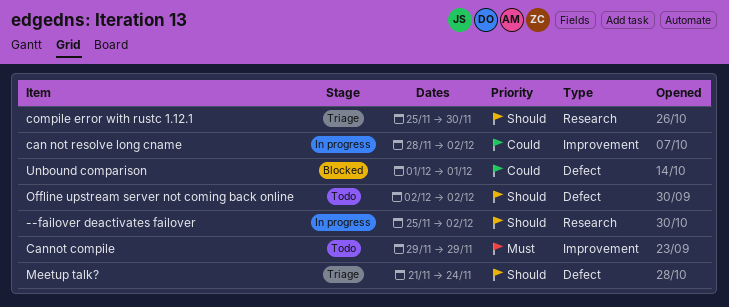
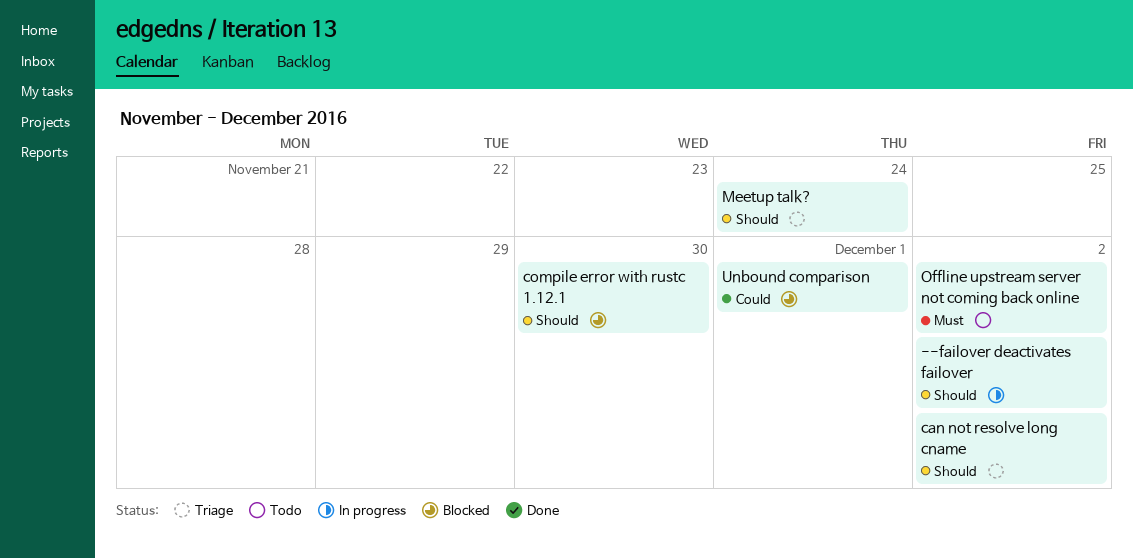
can not resolve long cname, status: In progress -> Triage
can not resolve long cname, priority: Could -> Should
Cannot compile: present -> none
compile error with rustc 1.12.1, status: Triage -> Blocked
Offline upstream server not coming back online, priority: Should -> Must

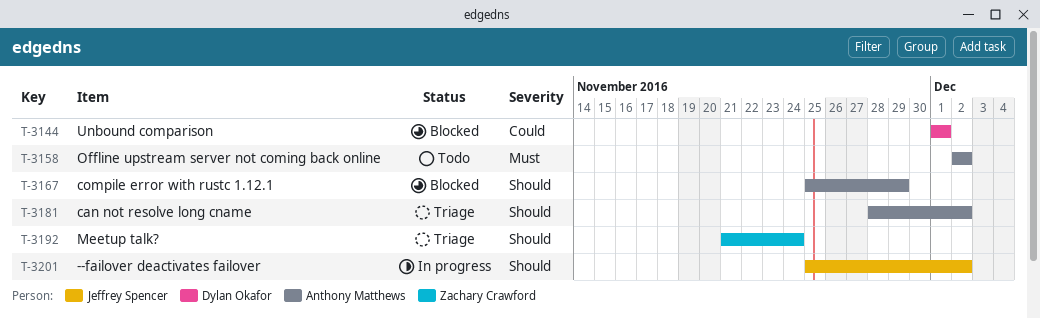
compile error with rustc 1.12.1, due: Nov 30 -> Nov 29

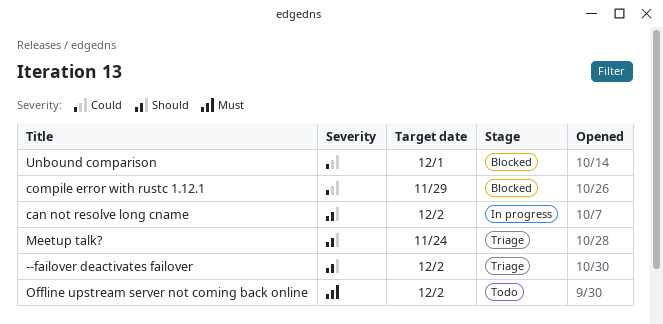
--failover deactivates failover, status: In progress -> Triage
can not resolve long cname, status: Triage -> In progress
compile error with rustc 1.12.1, priority: Should -> Could

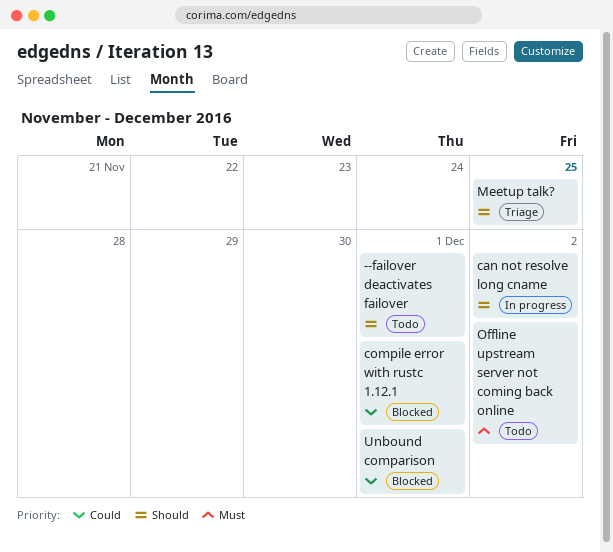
--failover deactivates failover, status: Triage -> Todo
--failover deactivates failover, due: Dec 2 -> Dec 1
compile error with rustc 1.12.1, due: Nov 29 -> Dec 1
Meetup talk?, due: Nov 24 -> Nov 25

